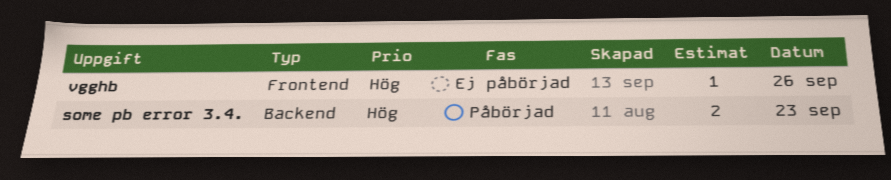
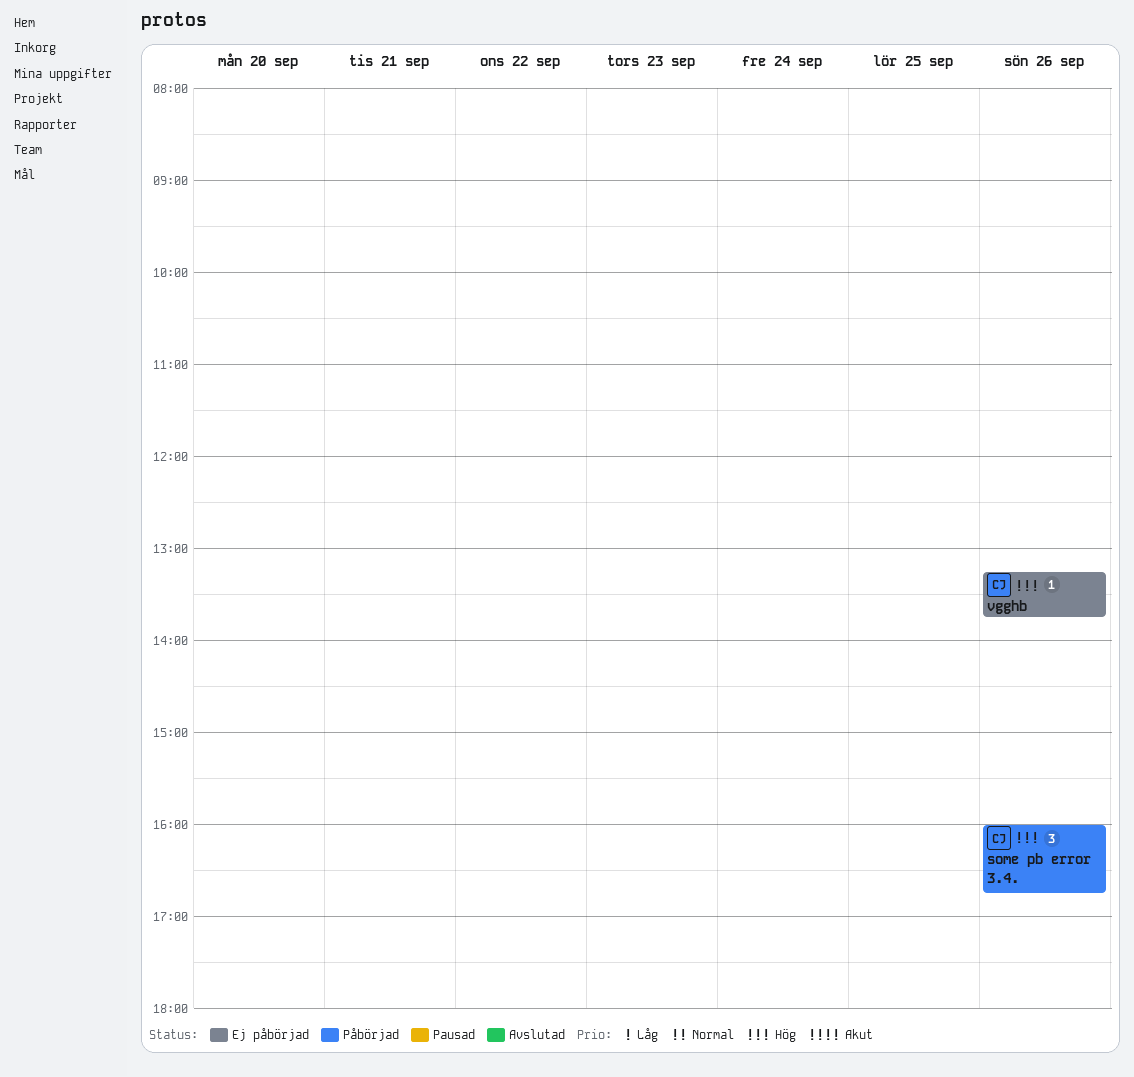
some pb error 3.4., estimate: 2 -> 3
some pb error 3.4., day: Sep 23 -> Sep 26

